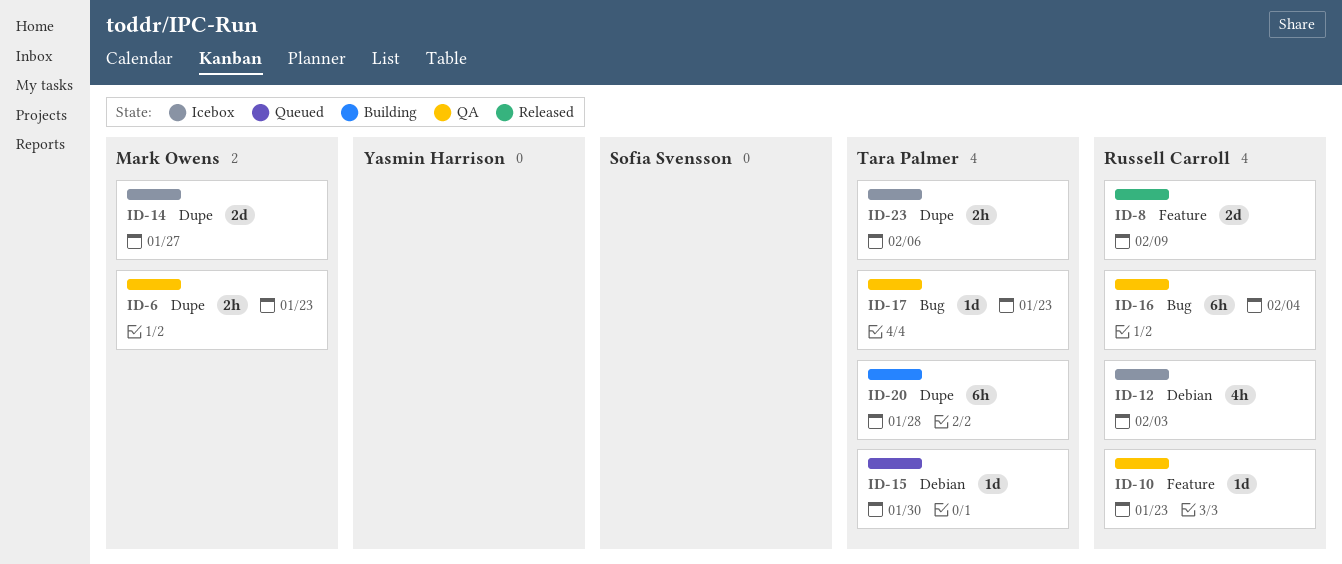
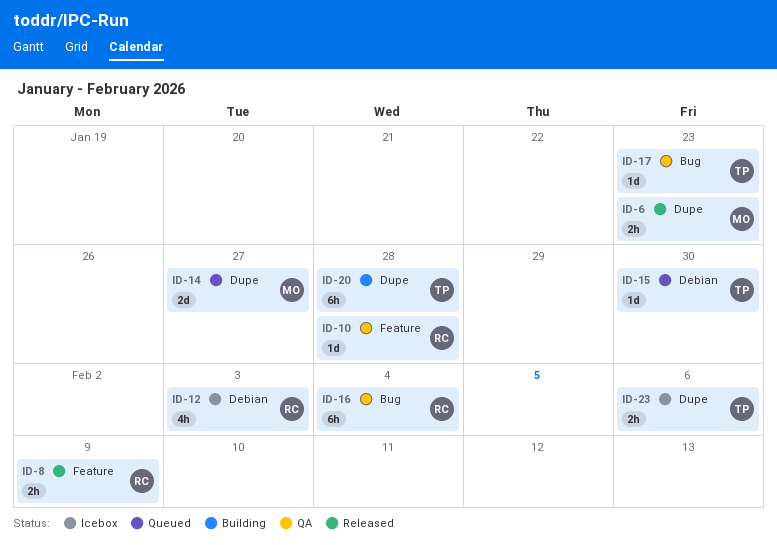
ID-6, status: QA -> Released
ID-8, estimate: 2d -> 2h
ID-10, due: Jan 23 -> Jan 28
ID-14, status: Icebox -> Queued

